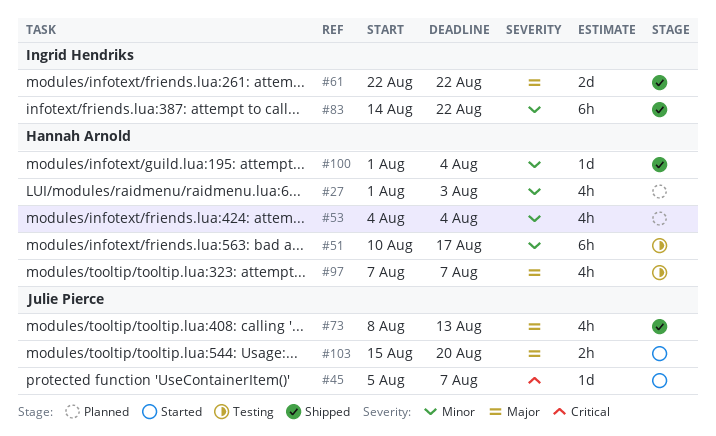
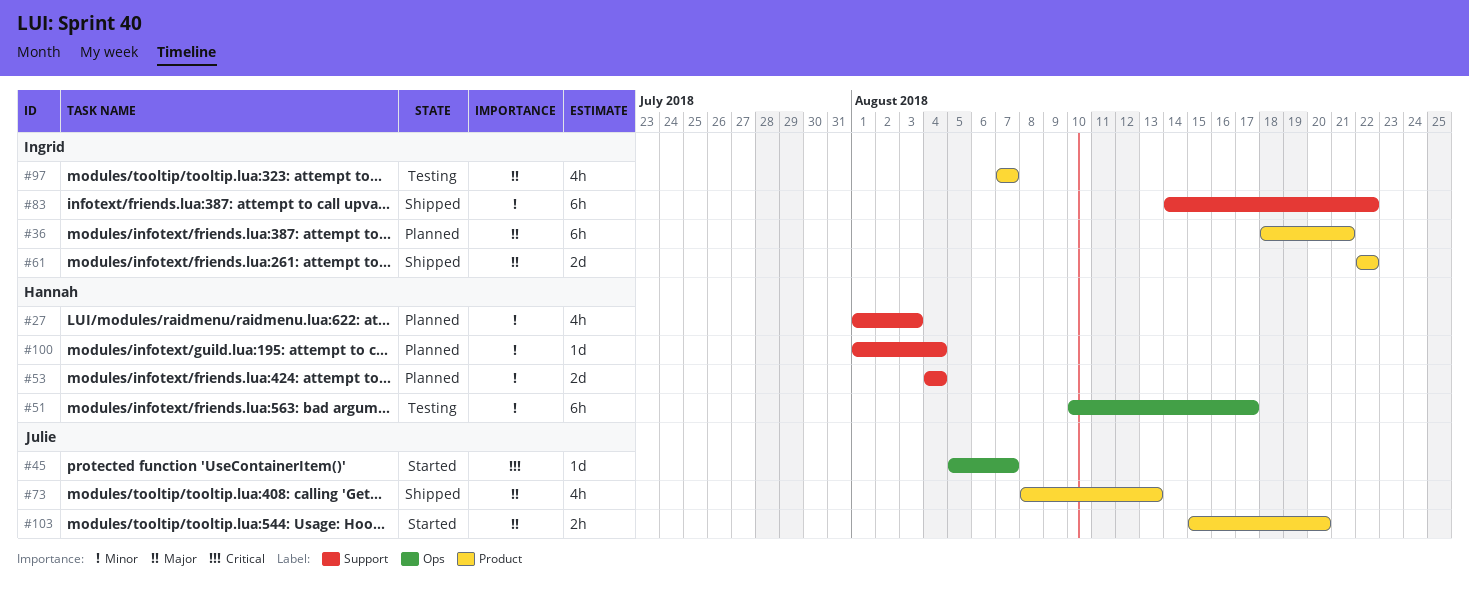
#36: none -> present
#53, estimate: 4h -> 2d
#97, owner: Hannah Arnold -> Ingrid Hendriks
#100, status: Shipped -> Planned

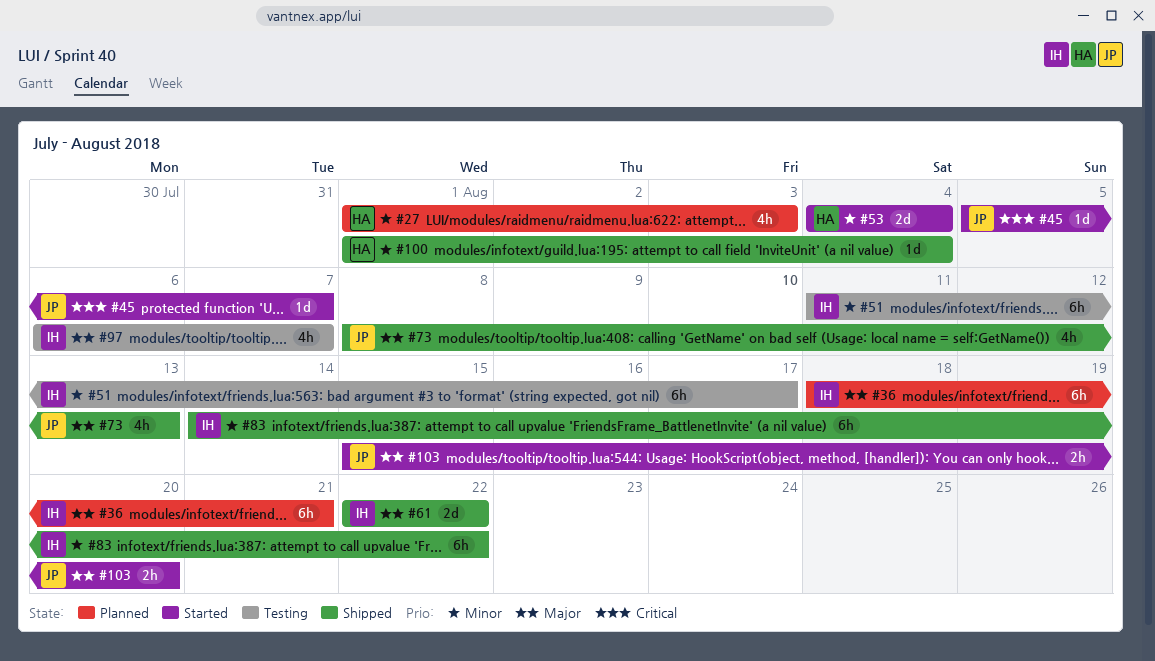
#51, owner: Hannah -> Ingrid
#51, start: Aug 10 -> Aug 11
#53, status: Planned -> Started
#97, start: Aug 7 -> Aug 6
#100, status: Planned -> Shipped

